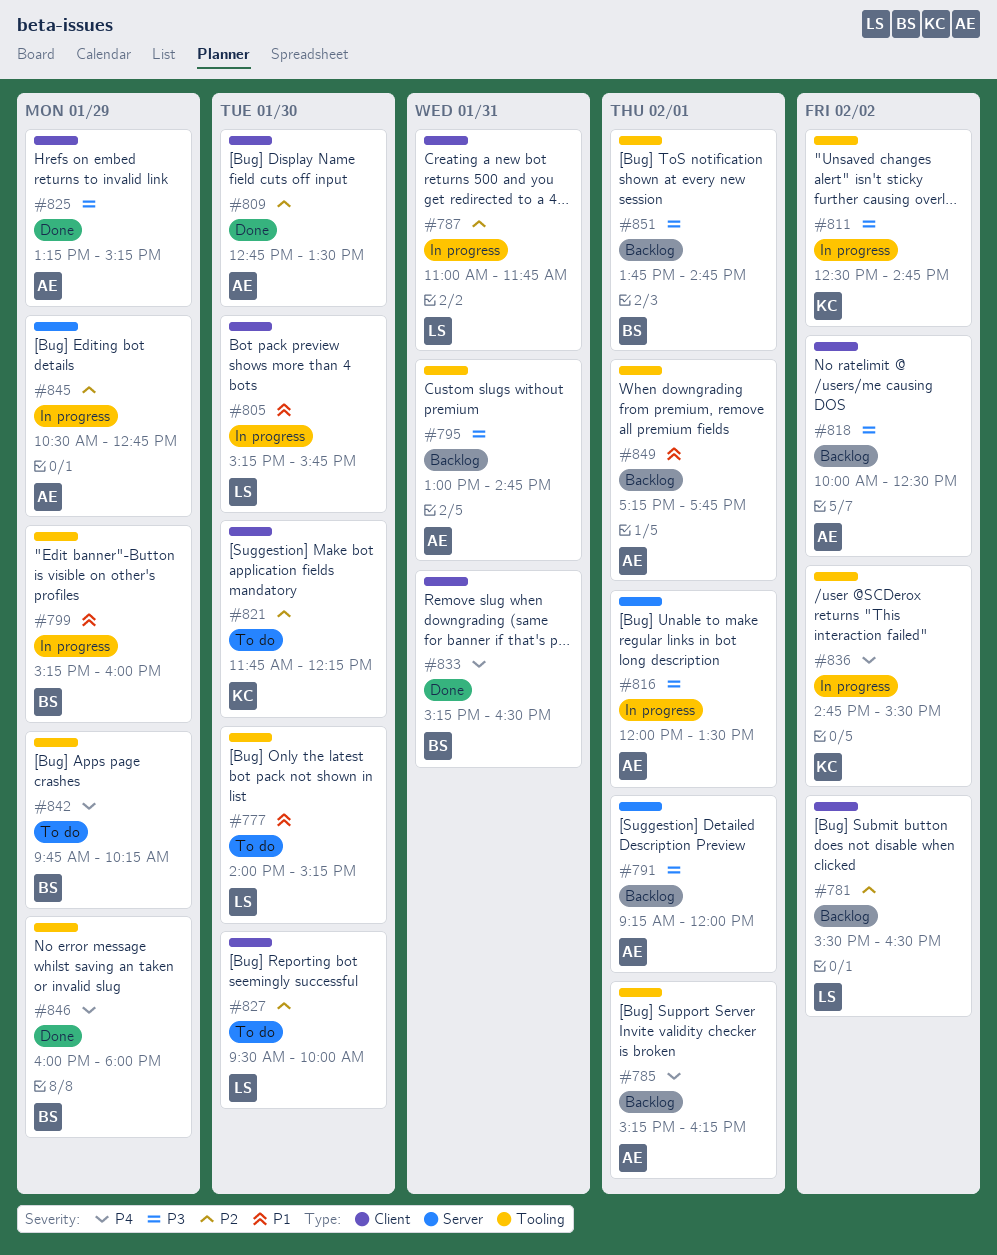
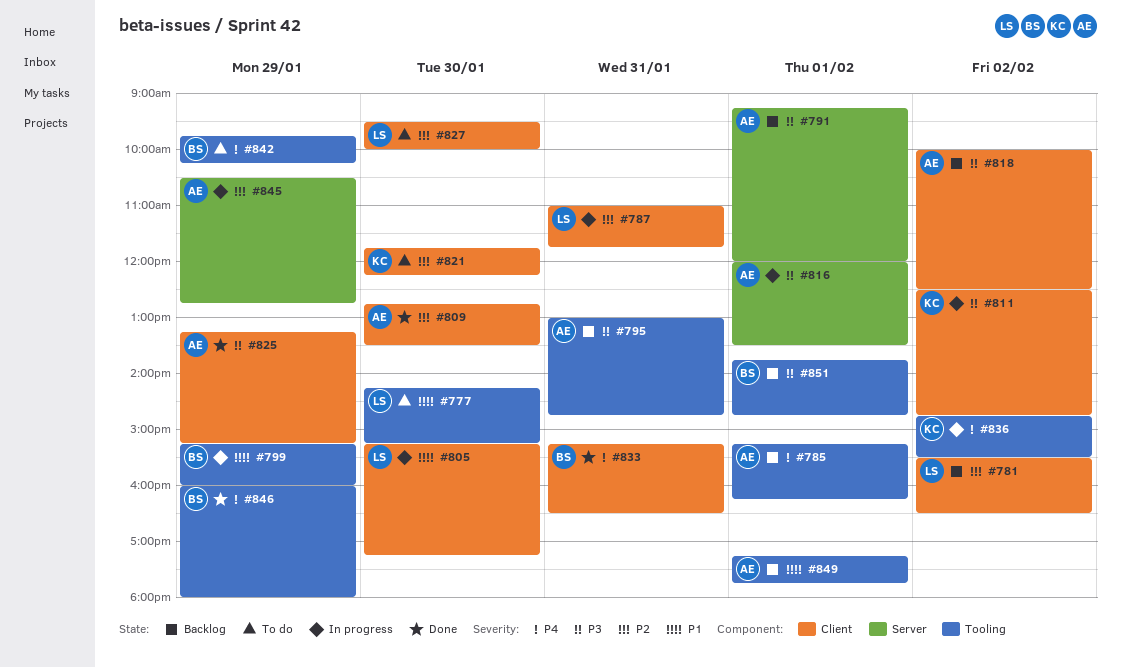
#777, begins: 14:00 -> 14:15
#805, ends: 15:45 -> 17:15
#811, label: Tooling -> Client

